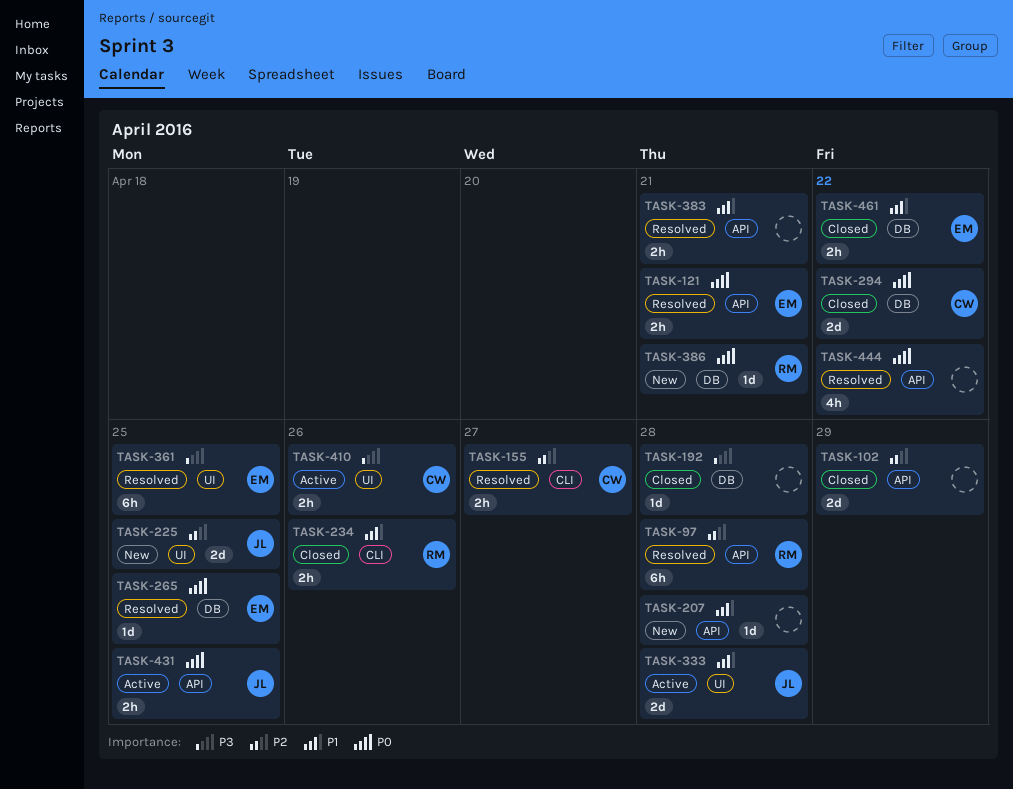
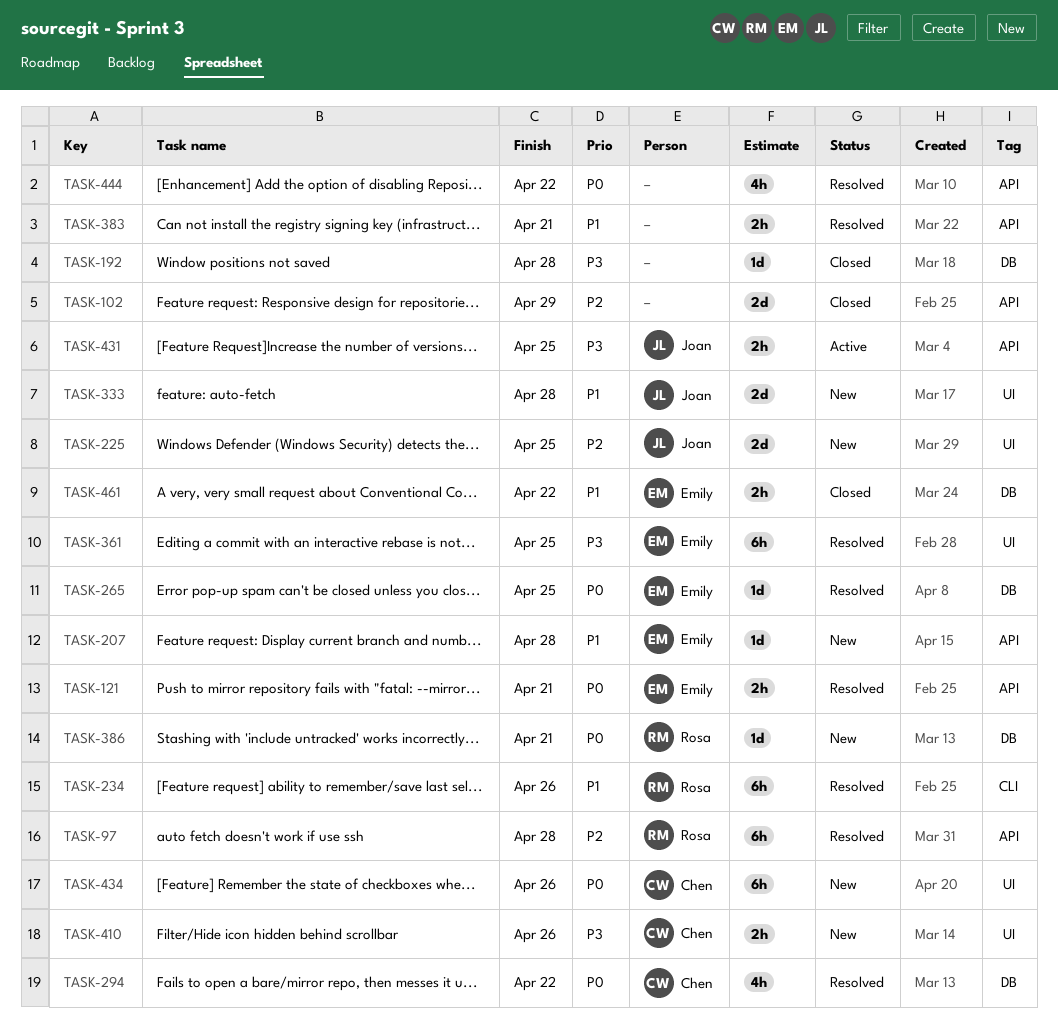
TASK-155: present -> none
TASK-207, owner: none -> Emily
TASK-234, status: Closed -> Resolved
TASK-234, estimate: 2h -> 6h
TASK-294, status: Closed -> Resolved
TASK-294, estimate: 2d -> 4h
TASK-333, status: Active -> New
TASK-410, status: Active -> New
TASK-431, priority: P0 -> P3
TASK-434: none -> present

